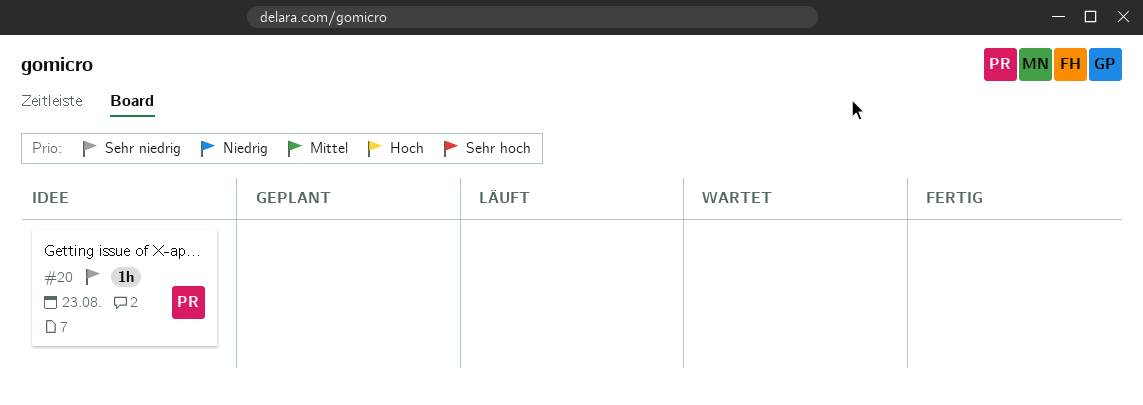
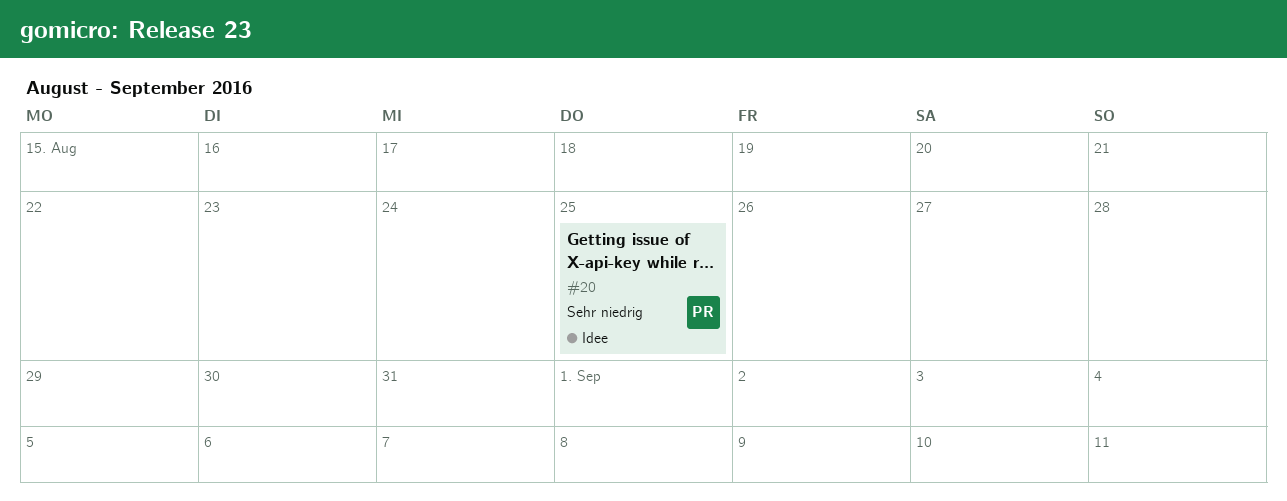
#20, due: Aug 23 -> Aug 25

